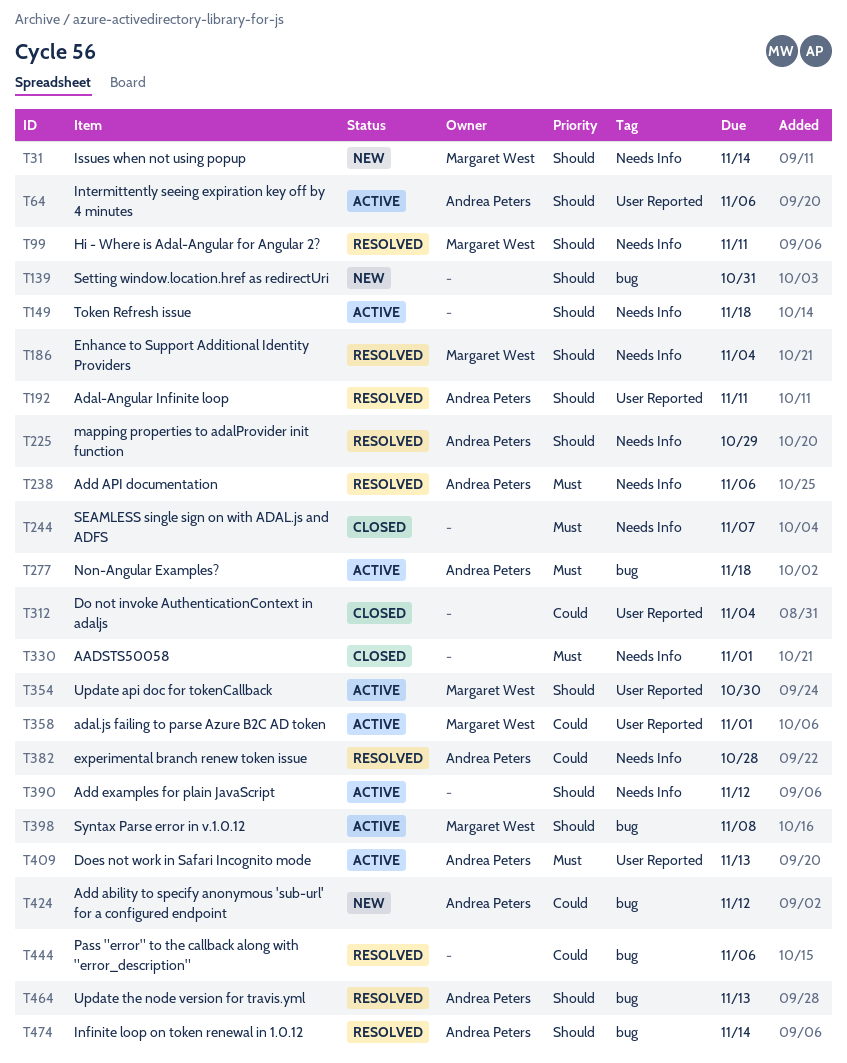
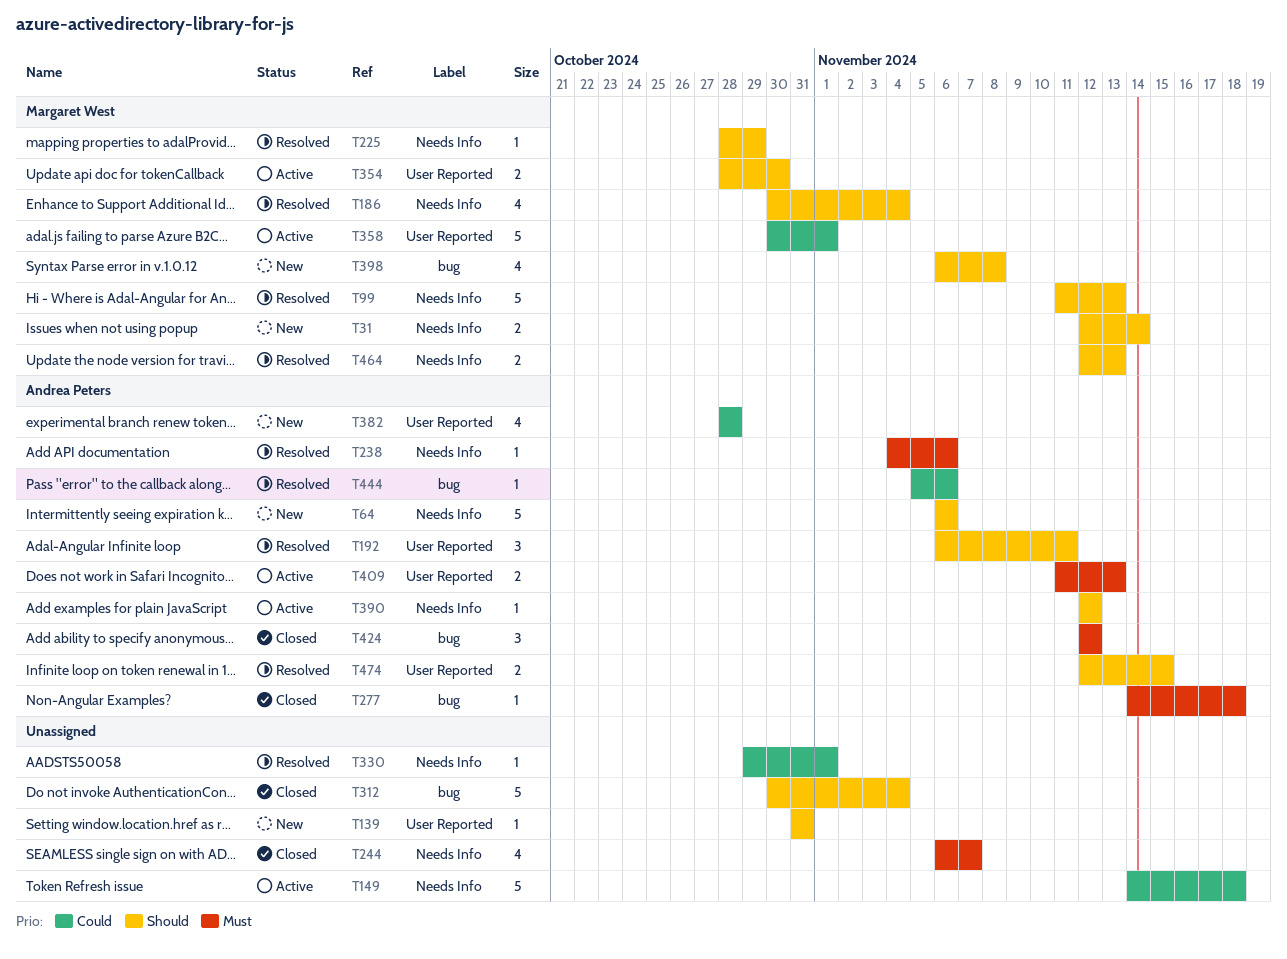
T64, status: Active -> New
T64, label: User Reported -> Needs Info
T99, due: Nov 11 -> Nov 13
T139, label: bug -> User Reported
T149, priority: Should -> Could
T225, owner: Andrea Peters -> Margaret West
T277, status: Active -> Closed
T312, priority: Could -> Should
T312, label: User Reported -> bug
T330, status: Closed -> Resolved
T330, priority: Must -> Could
T382, status: Resolved -> New
T382, label: Needs Info -> User Reported
T390, owner: none -> Andrea Peters
T398, status: Active -> New
T424, status: New -> Closed
T424, priority: Could -> Must
T444, owner: none -> Andrea Peters
T464, owner: Andrea Peters -> Margaret West
T464, label: bug -> Needs Info
T474, label: bug -> User Reported
T474, due: Nov 14 -> Nov 15

